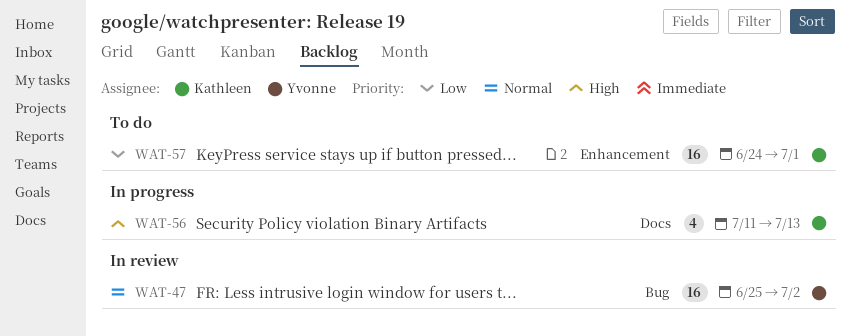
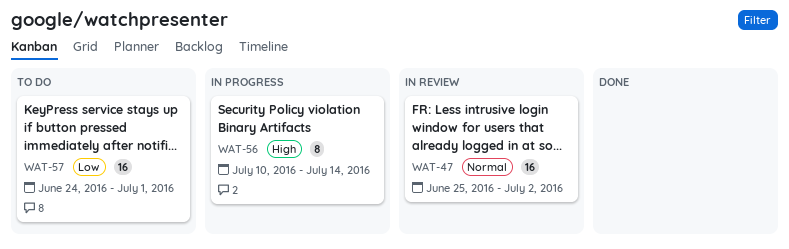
WAT-56, estimate: 4 -> 8
WAT-56, start: Jul 11 -> Jul 10
WAT-56, due: Jul 13 -> Jul 14

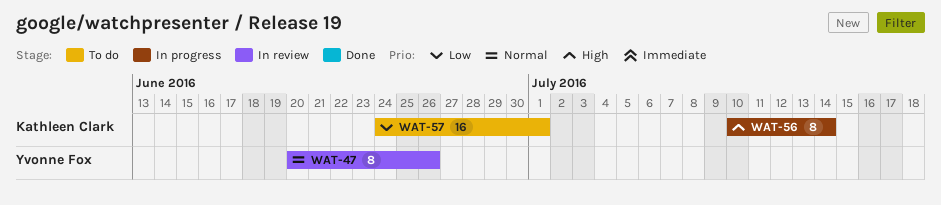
WAT-47, estimate: 16 -> 8
WAT-47, start: Jun 25 -> Jun 20
WAT-47, due: Jul 2 -> Jun 26

